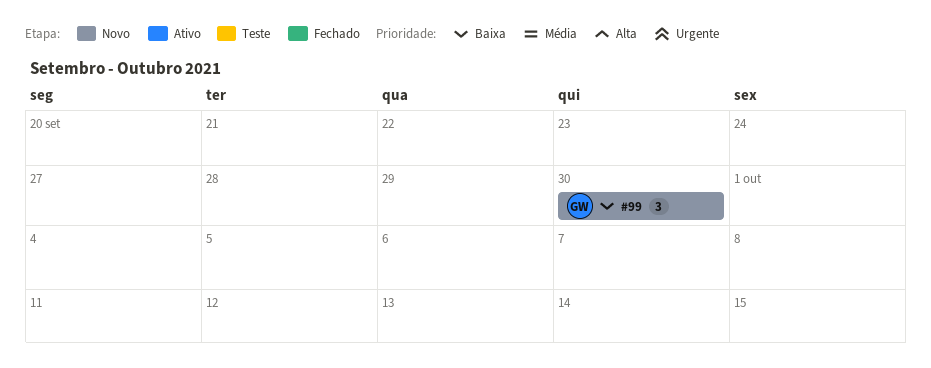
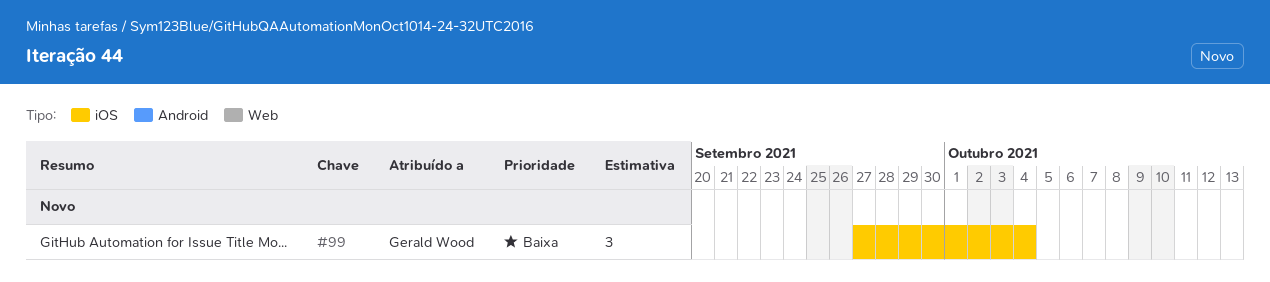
#99, start: Sep 30 -> Sep 27
#99, due: Sep 30 -> Oct 4

